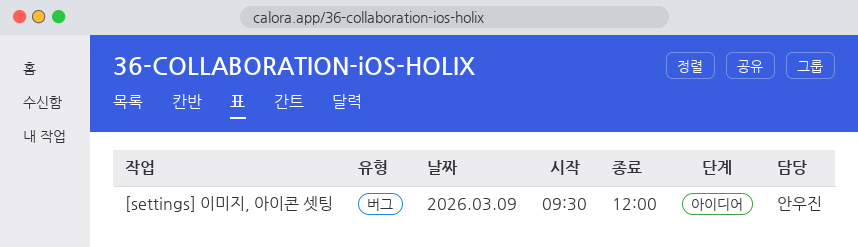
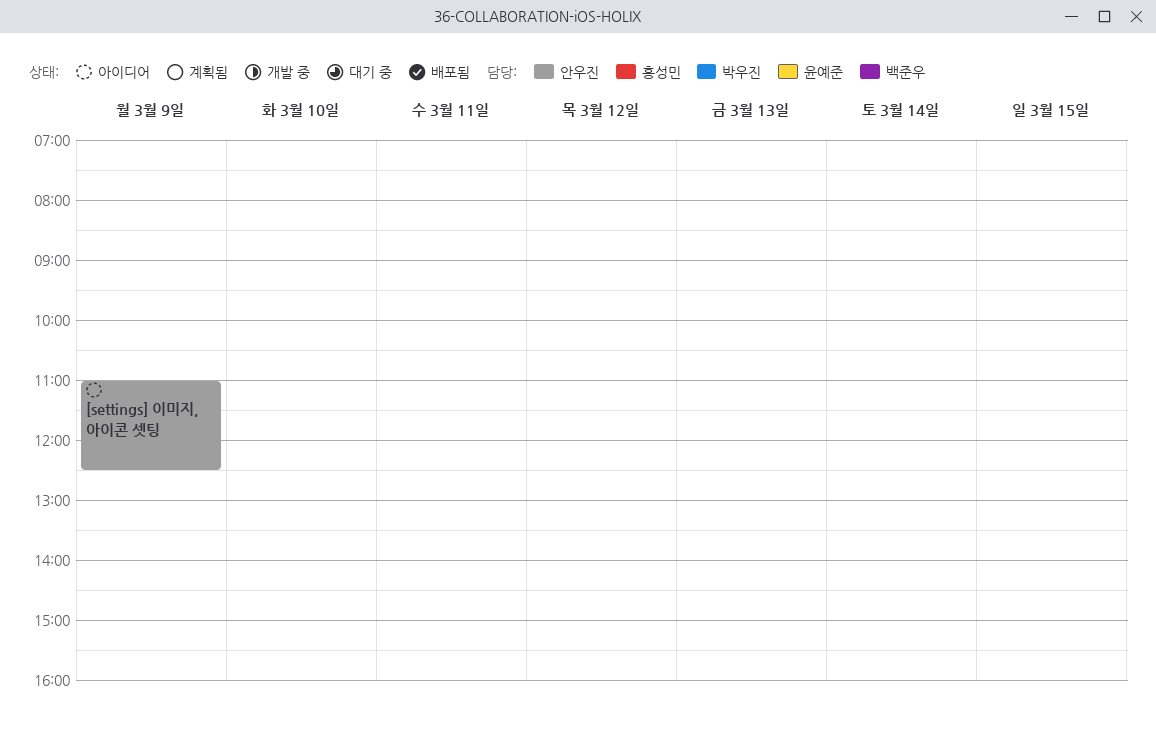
[settings] 이미지, 아이콘 셋팅, begins: 09:30 -> 11:00
[settings] 이미지, 아이콘 셋팅, ends: 12:00 -> 12:30

